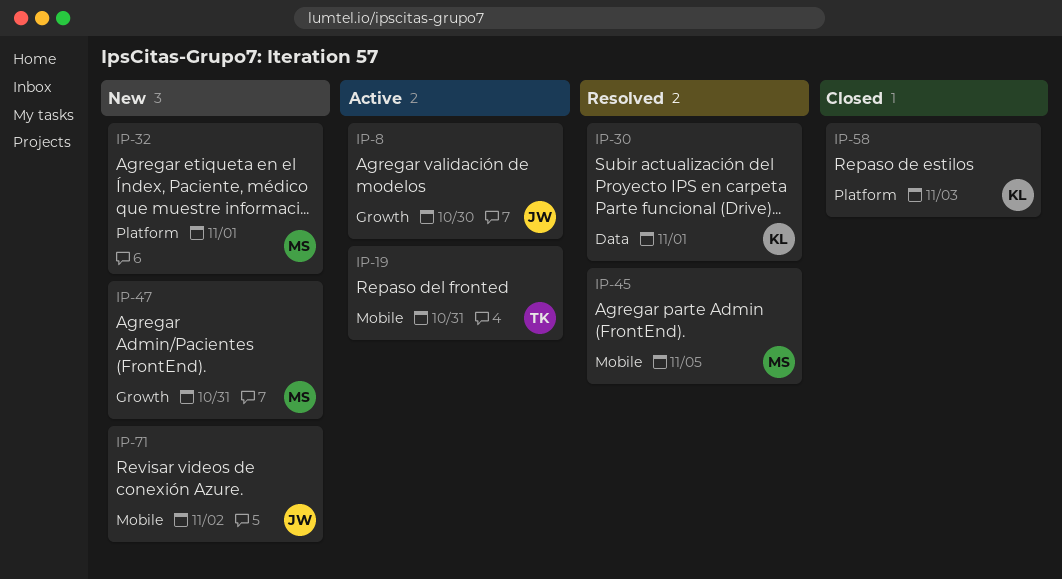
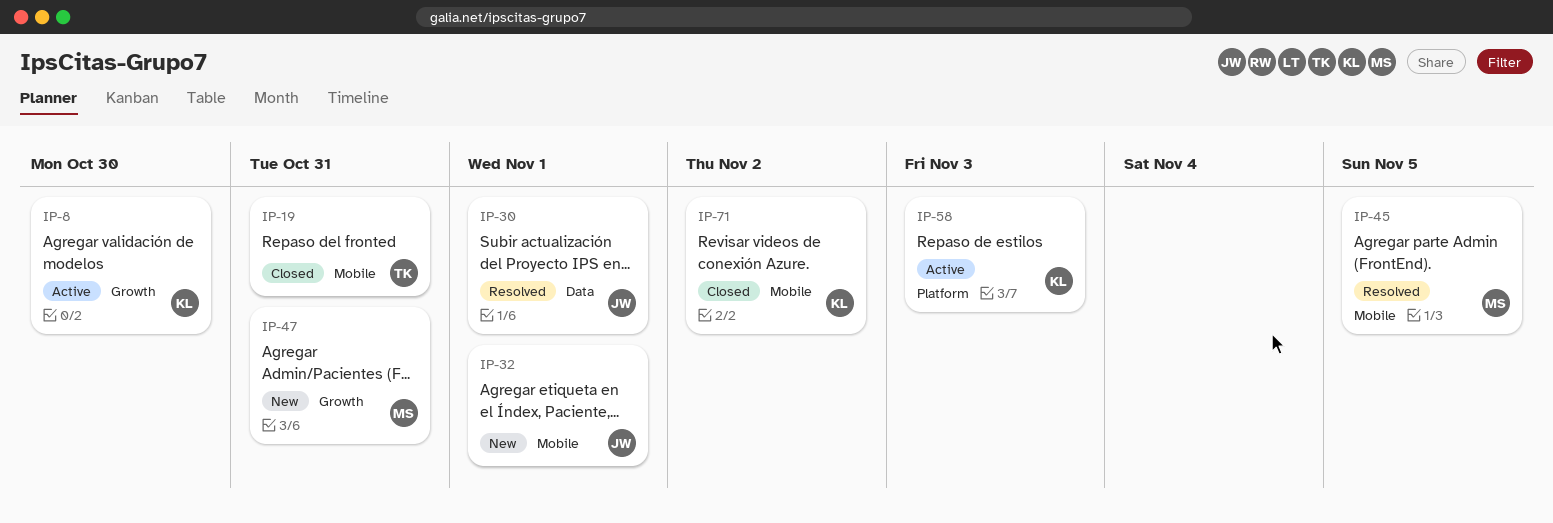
IP-8, owner: JW -> KL
IP-19, status: Active -> Closed
IP-30, owner: KL -> JW
IP-32, owner: MS -> JW
IP-32, label: Platform -> Mobile
IP-58, status: Closed -> Active
IP-71, status: New -> Closed
IP-71, owner: JW -> KL

